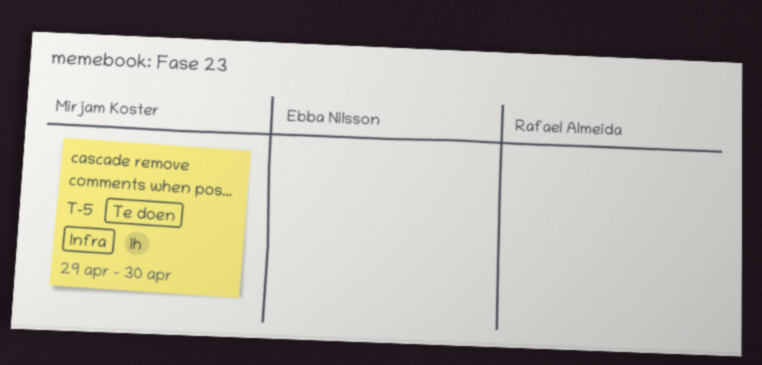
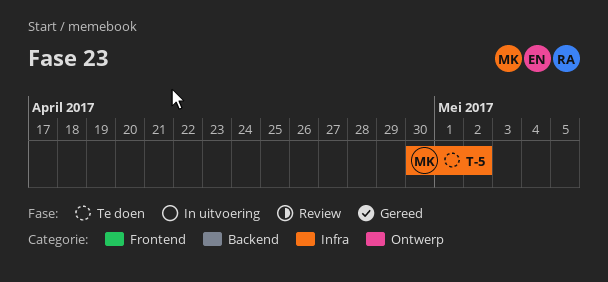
T-5, start: Apr 29 -> Apr 30
T-5, due: Apr 30 -> May 2

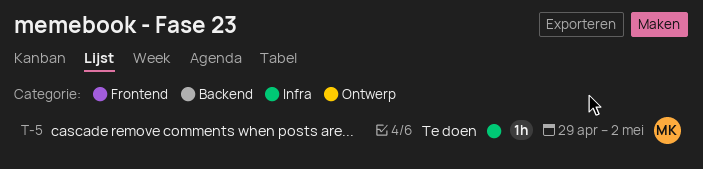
T-5, start: Apr 30 -> Apr 29

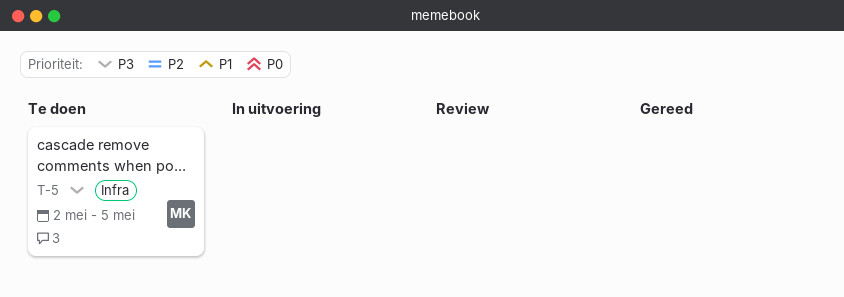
T-5, start: Apr 29 -> May 2
T-5, due: May 2 -> May 5

